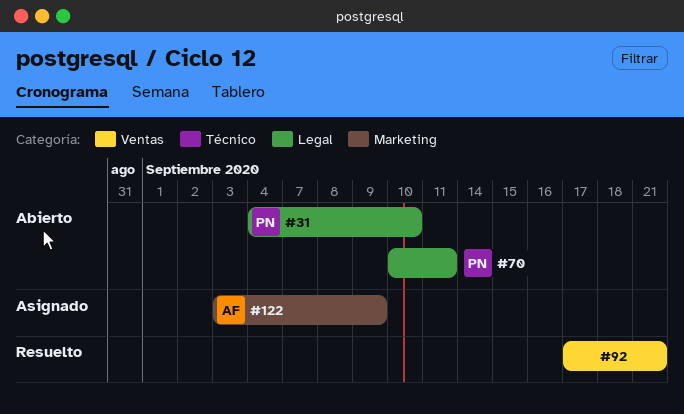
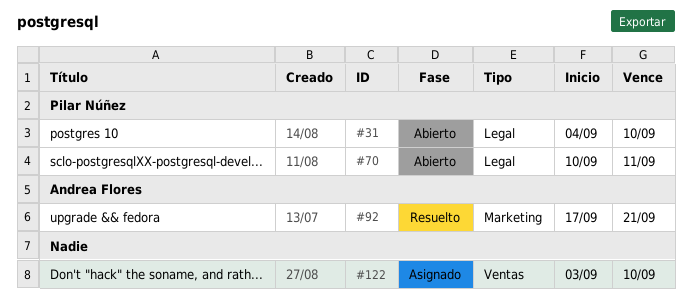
#92, owner: none -> Andrea Flores
#92, label: Ventas -> Marketing
#122, owner: Andrea Flores -> none
#122, label: Marketing -> Ventas
#122, due: Sep 9 -> Sep 10

